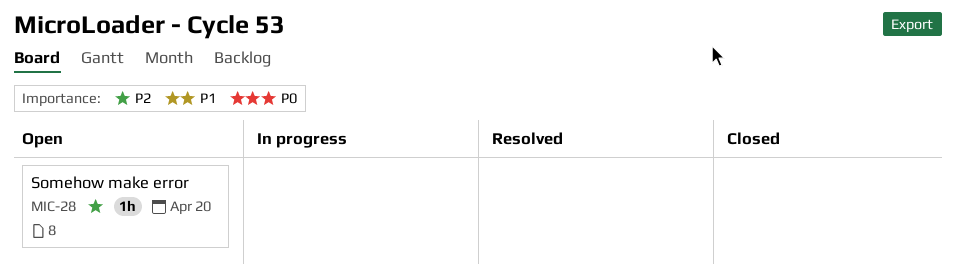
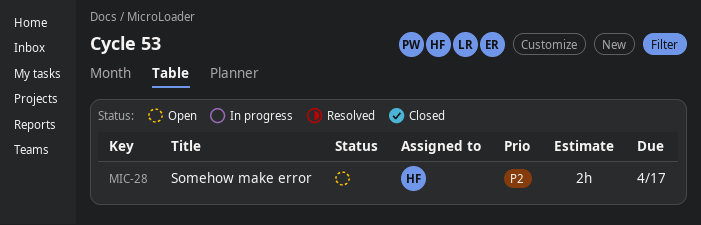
MIC-28, estimate: 1h -> 2h
MIC-28, due: Apr 20 -> Apr 17

